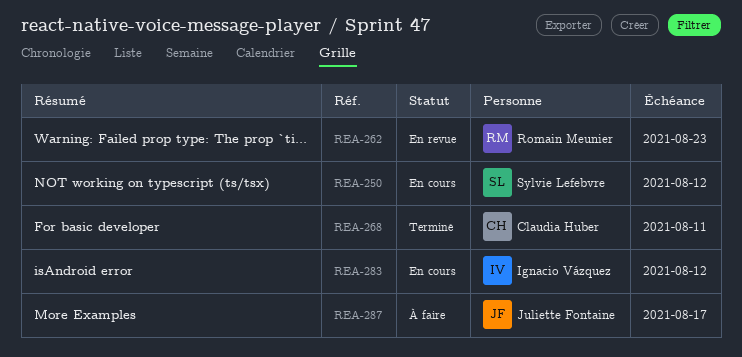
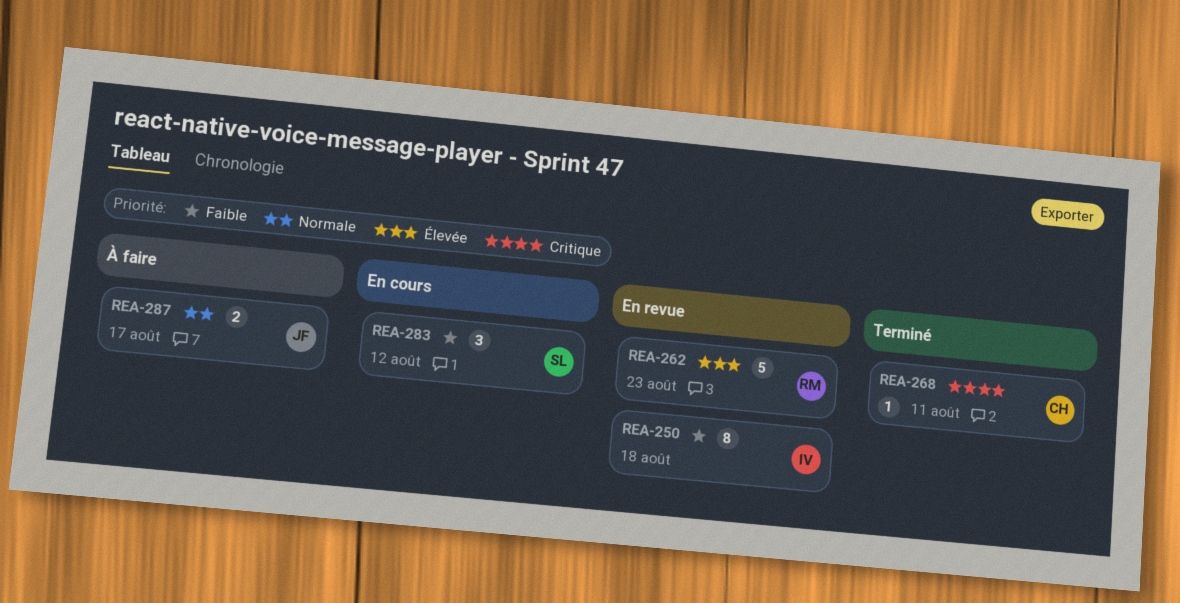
REA-250, status: En cours -> En revue
REA-250, owner: Sylvie Lefebvre -> Ignacio Vázquez
REA-250, due: Aug 12 -> Aug 18
REA-283, owner: Ignacio Vázquez -> Sylvie Lefebvre

